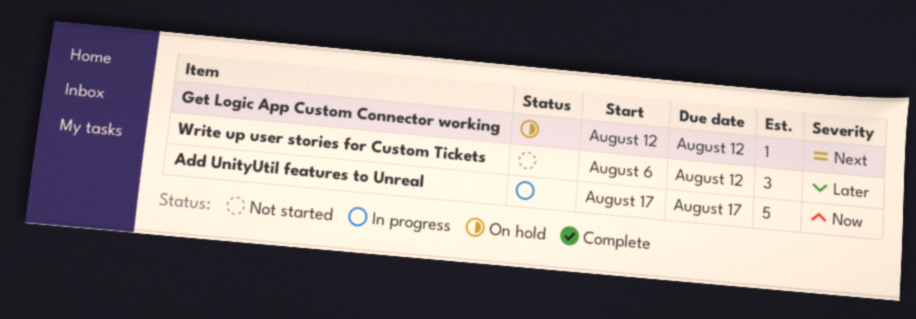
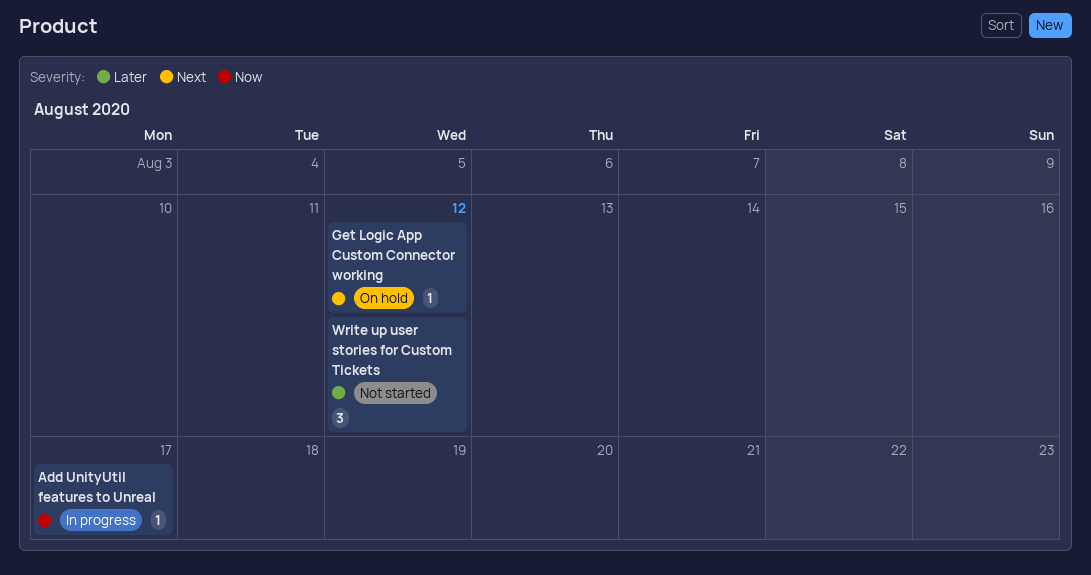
Add UnityUtil features to Unreal, estimate: 5 -> 1

